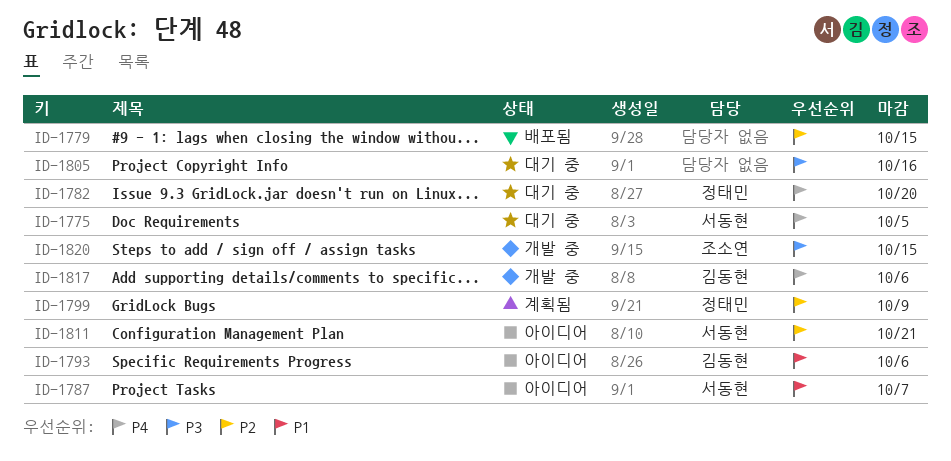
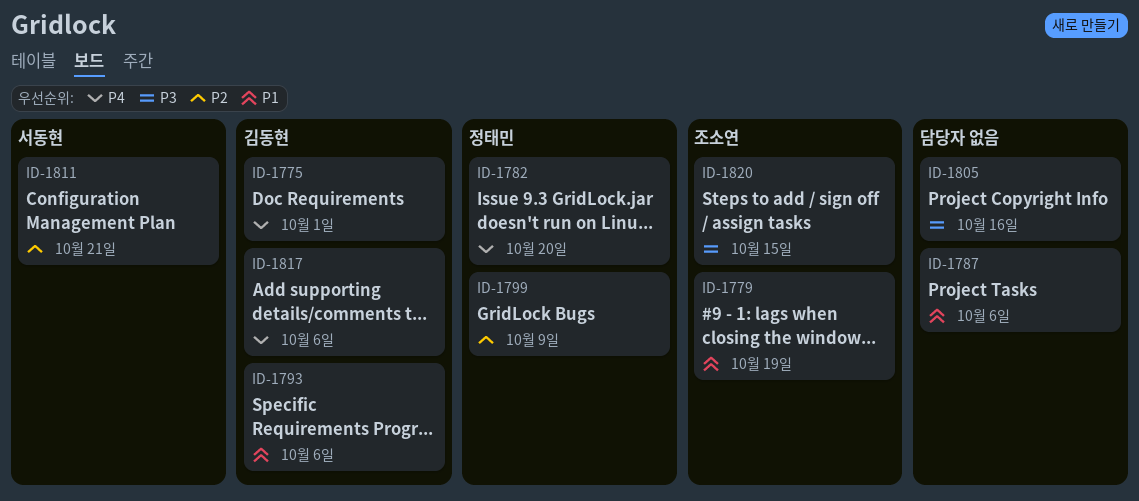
ID-1775, owner: 서동현 -> 김동현
ID-1775, due: Oct 5 -> Oct 1
ID-1779, owner: none -> 조소연
ID-1779, priority: P2 -> P1
ID-1779, due: Oct 15 -> Oct 19
ID-1787, owner: 서동현 -> none
ID-1787, due: Oct 7 -> Oct 6

